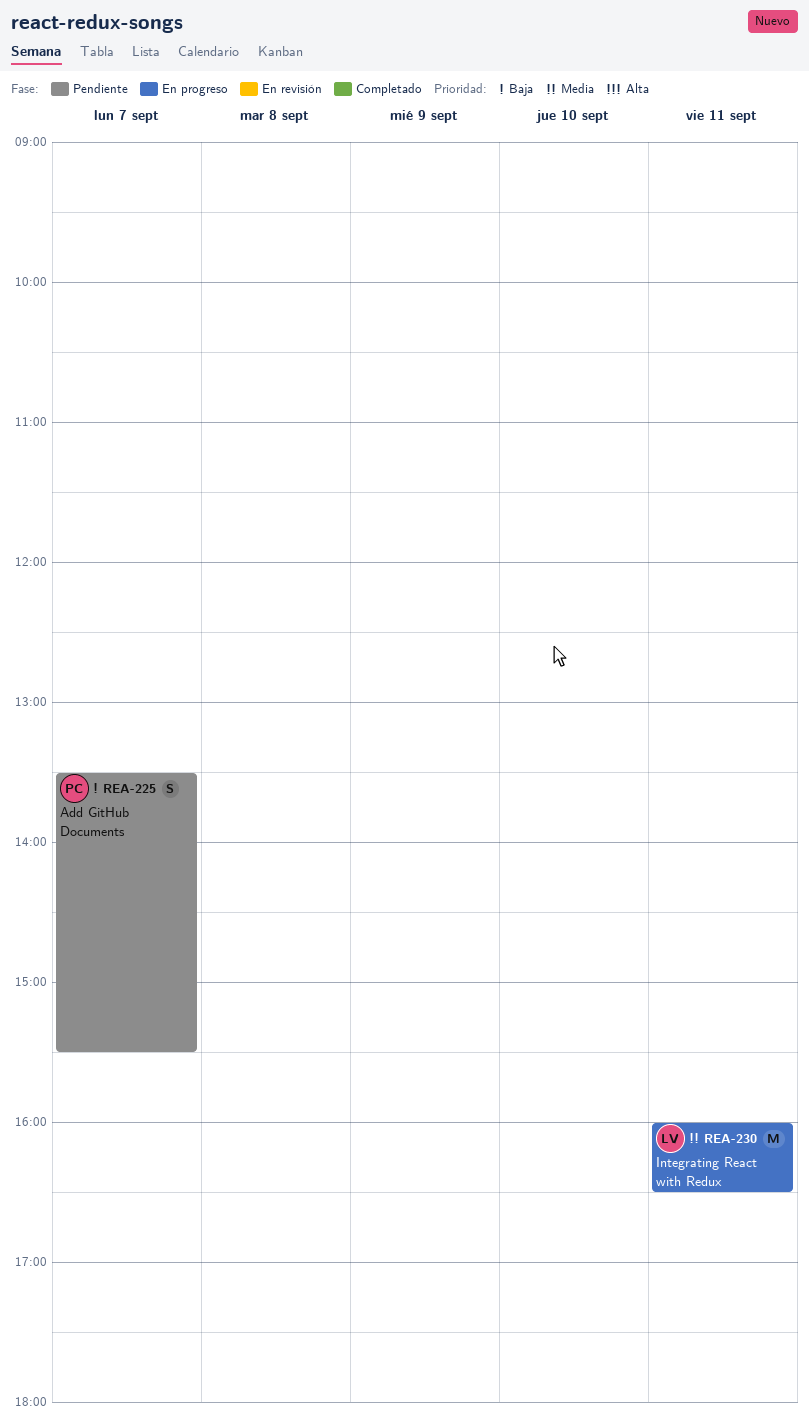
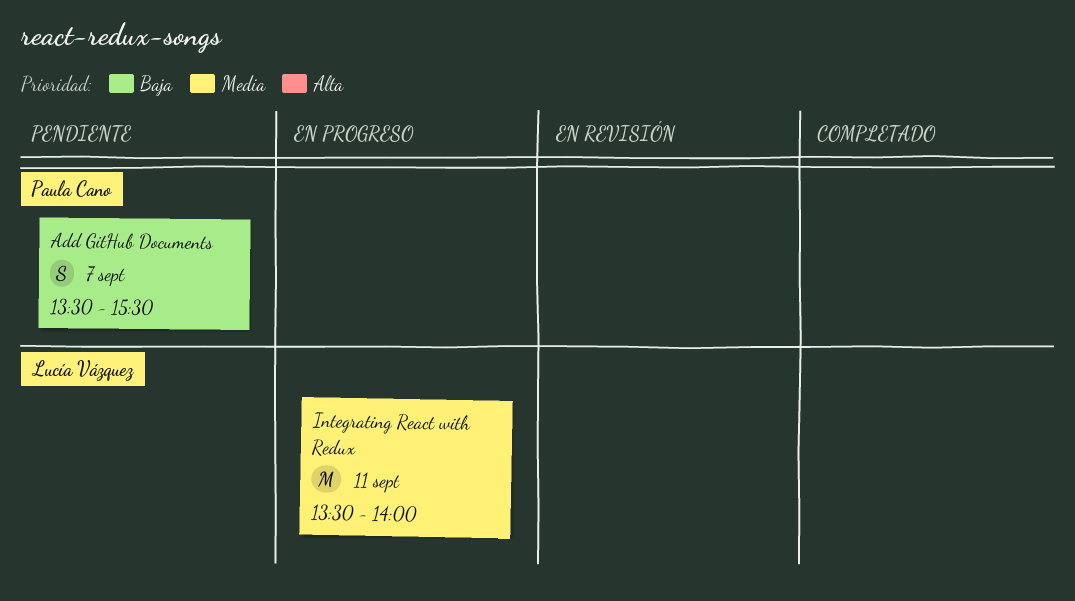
Integrating React with Redux, begins: 16:00 -> 13:30
Integrating React with Redux, ends: 16:30 -> 14:00

